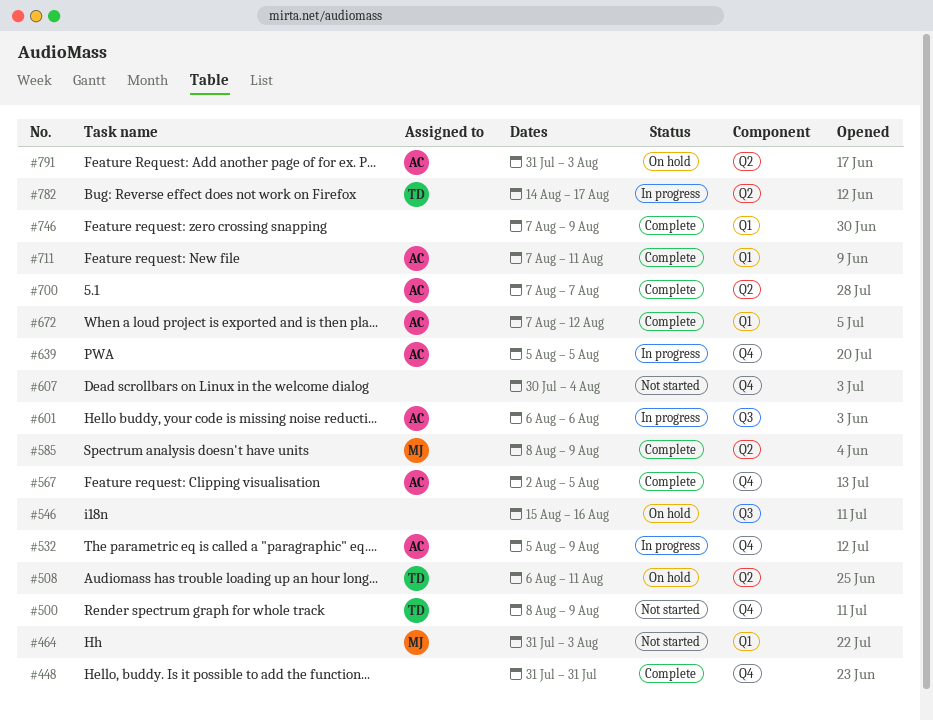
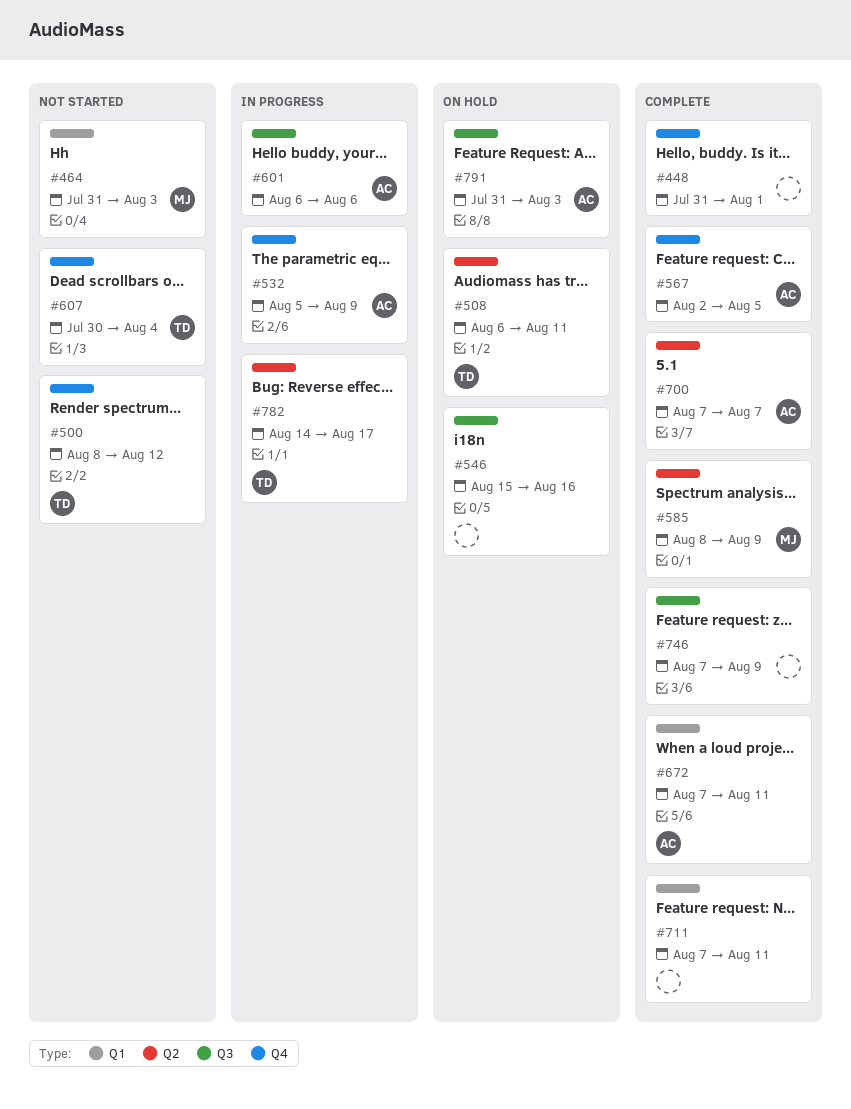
#448, due: Jul 31 -> Aug 1
#500, due: Aug 9 -> Aug 12
#607, owner: none -> TD
#639: present -> none
#672, due: Aug 12 -> Aug 11
#711, owner: AC -> none
#746, label: Q1 -> Q3
#791, label: Q2 -> Q3

